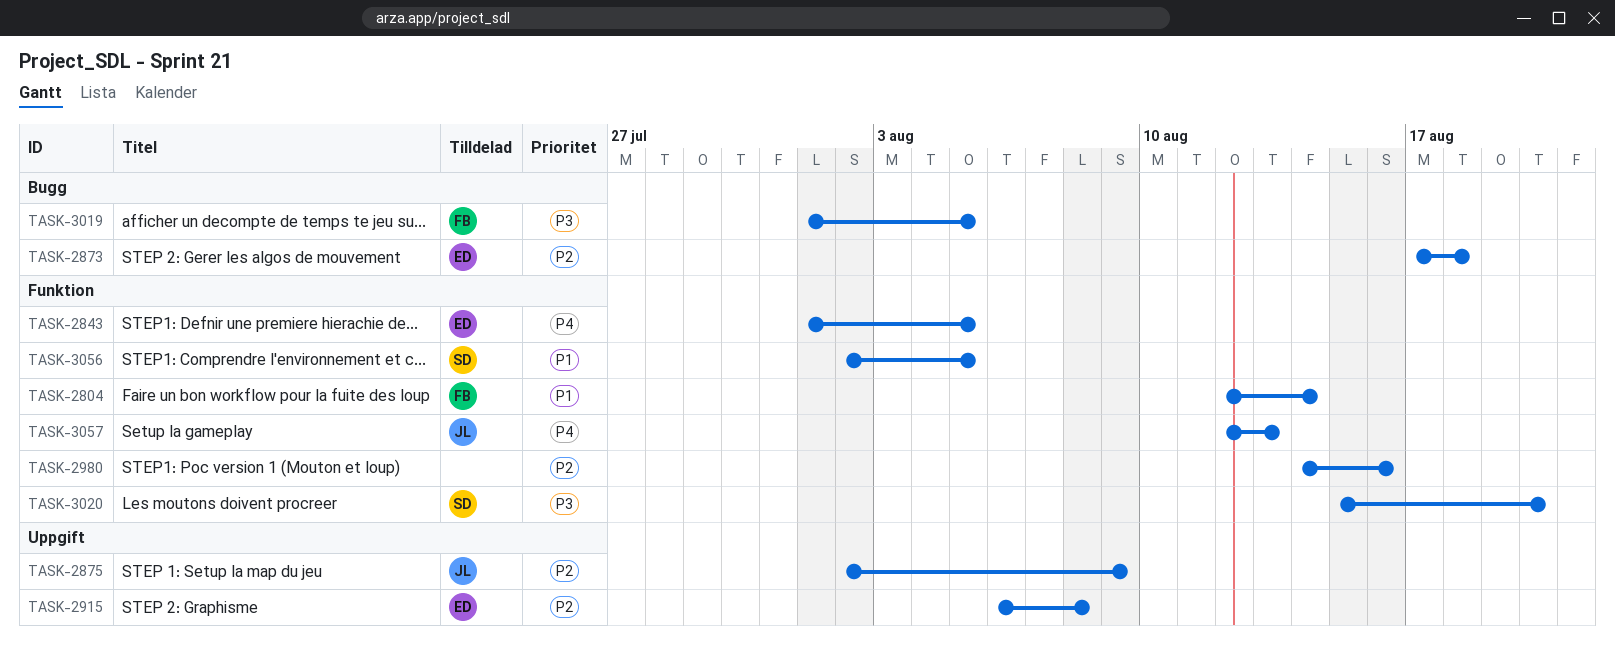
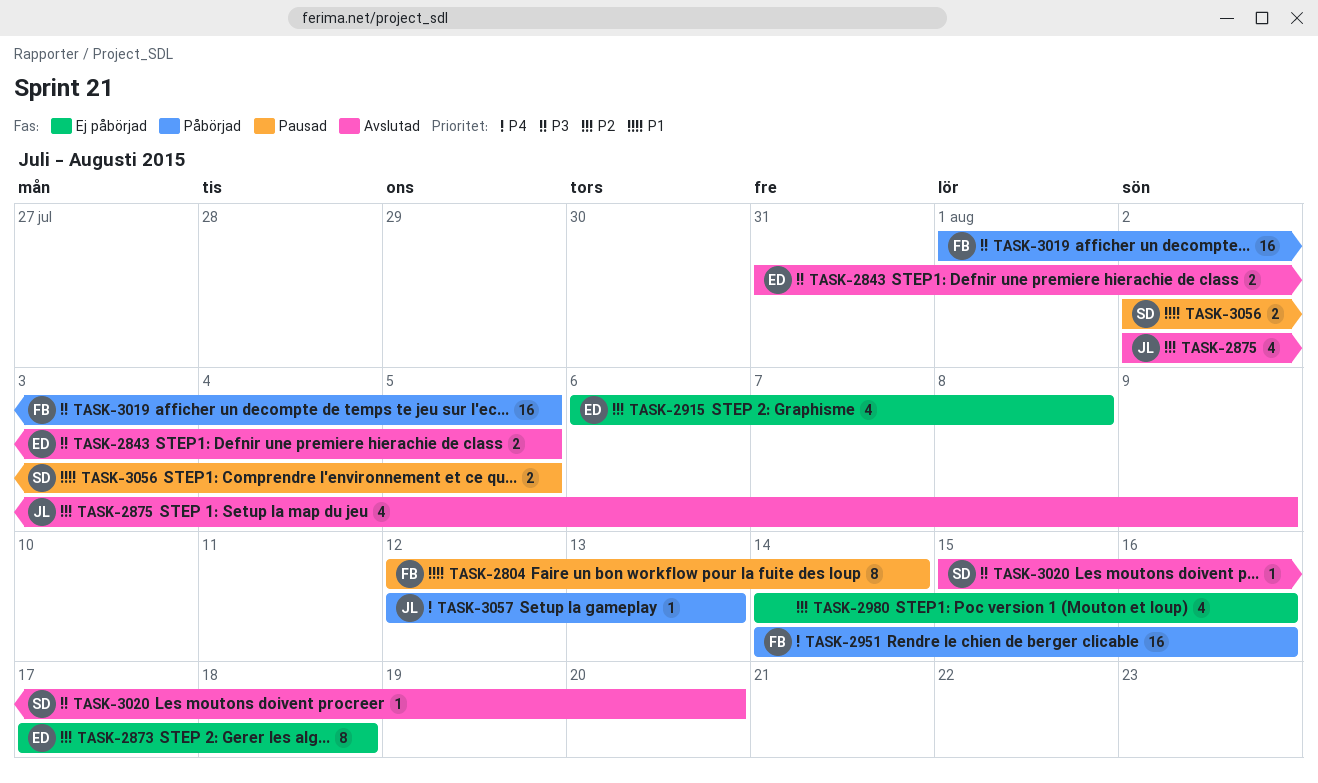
TASK-2843, priority: P4 -> P3
TASK-2843, start: Aug 1 -> Jul 31
TASK-2951: none -> present

